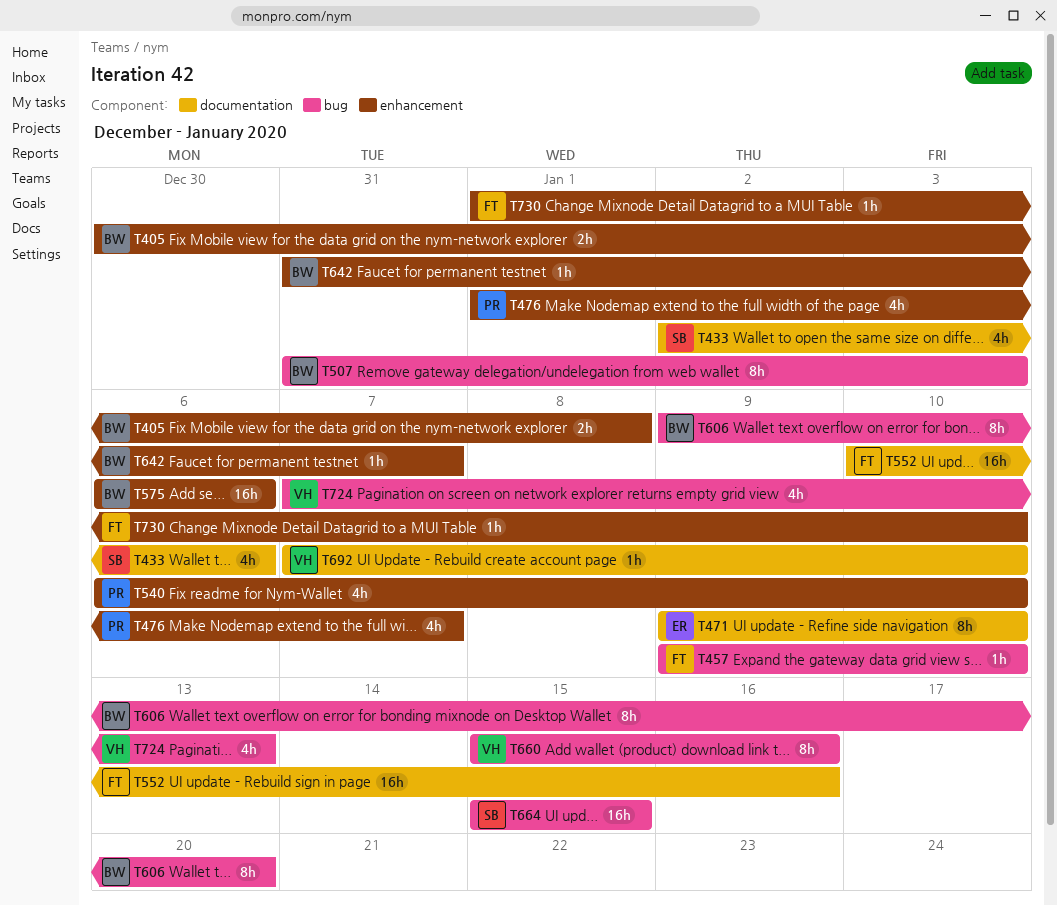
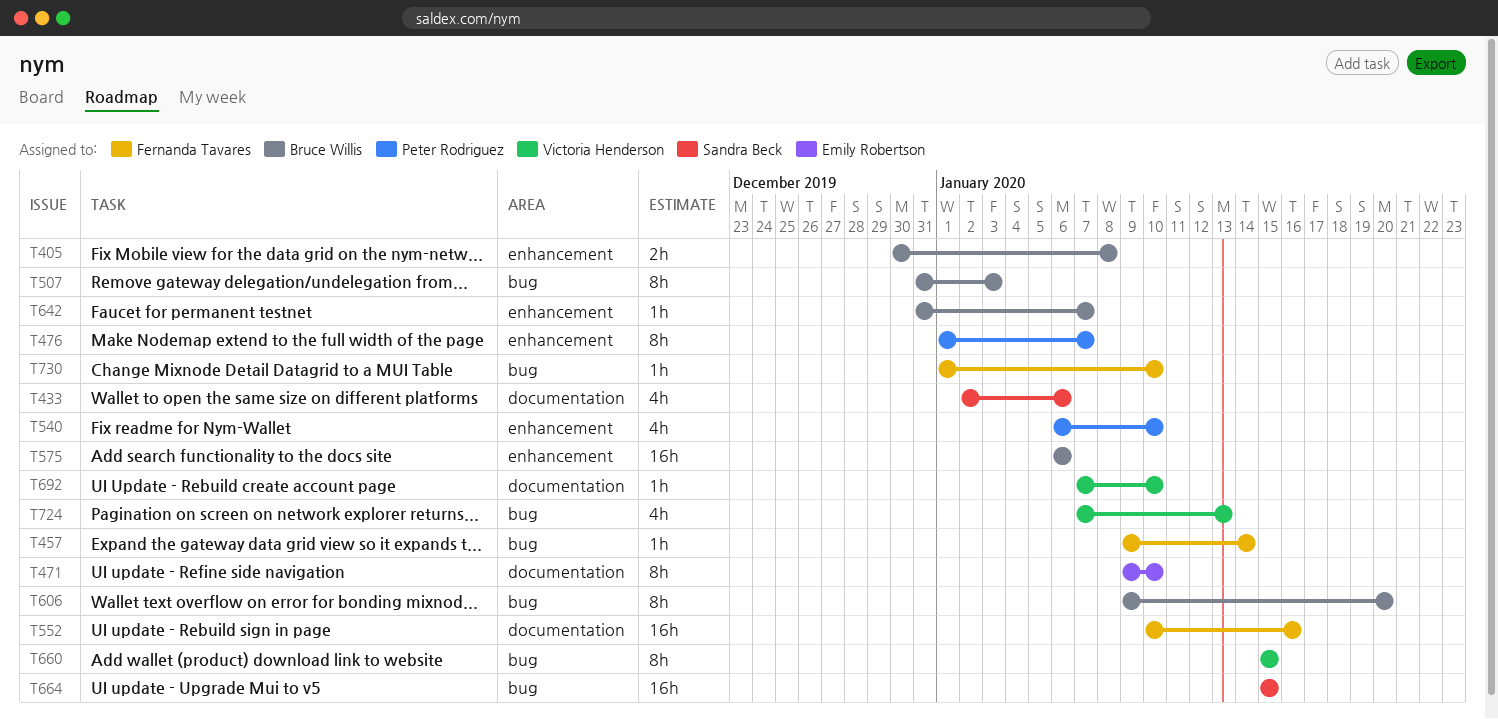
T457, due: Jan 10 -> Jan 14
T476, estimate: 4h -> 8h
T660, due: Jan 16 -> Jan 15
T730, label: enhancement -> bug

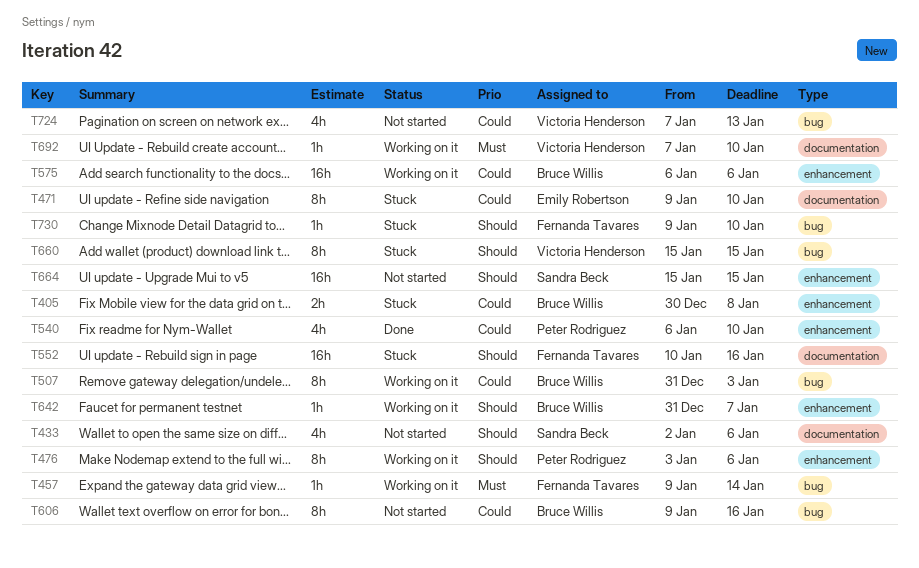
T476, start: Jan 1 -> Jan 3
T476, due: Jan 7 -> Jan 6
T606, due: Jan 20 -> Jan 16
T664, label: bug -> enhancement
T730, start: Jan 1 -> Jan 9

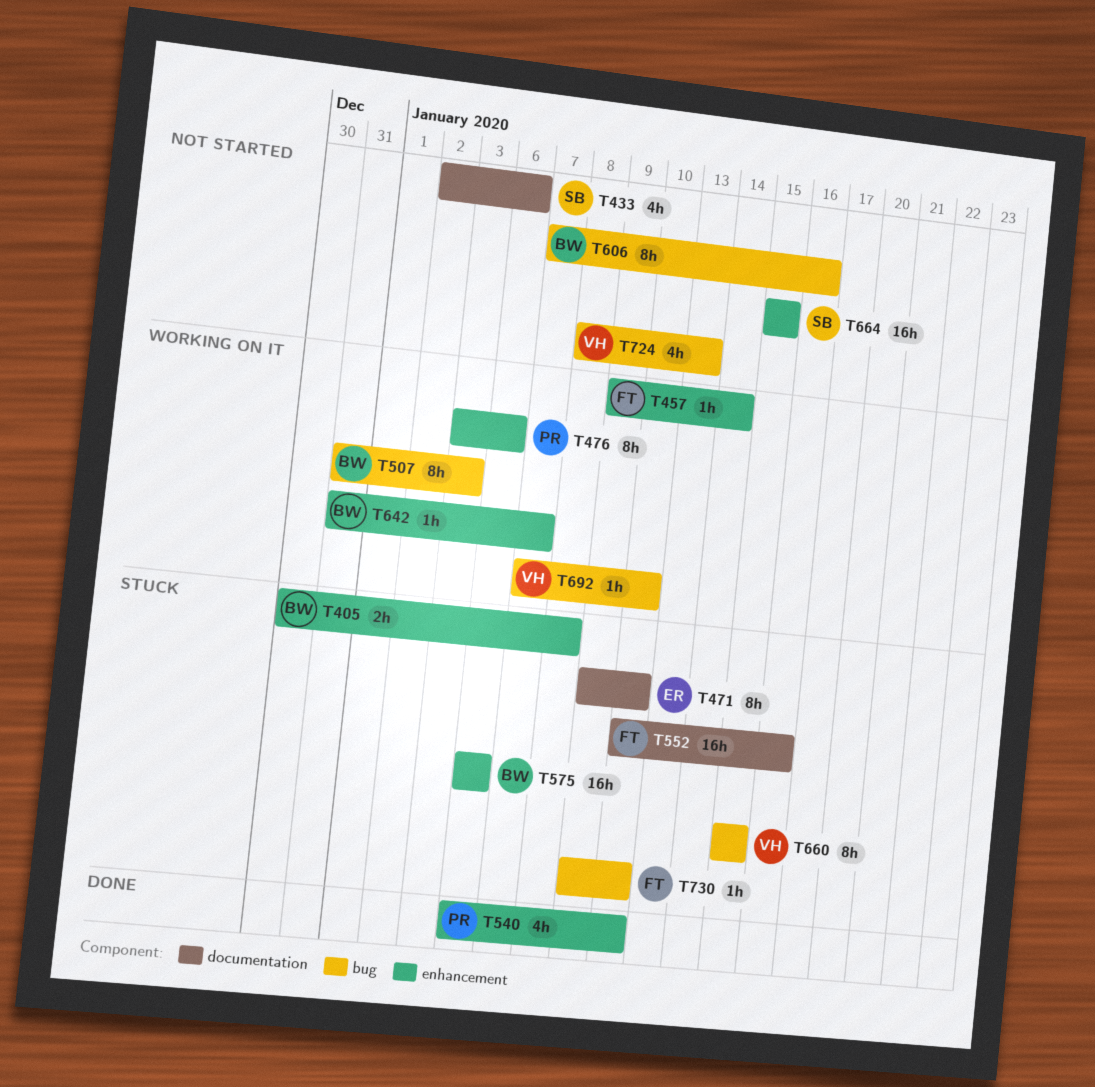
T457, label: bug -> enhancement
T575, status: Working on it -> Stuck
T606, start: Jan 9 -> Jan 7
T692, label: documentation -> bug
T724, start: Jan 7 -> Jan 8

